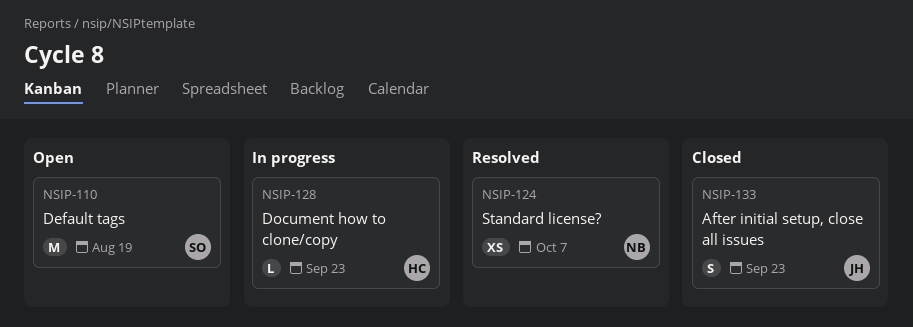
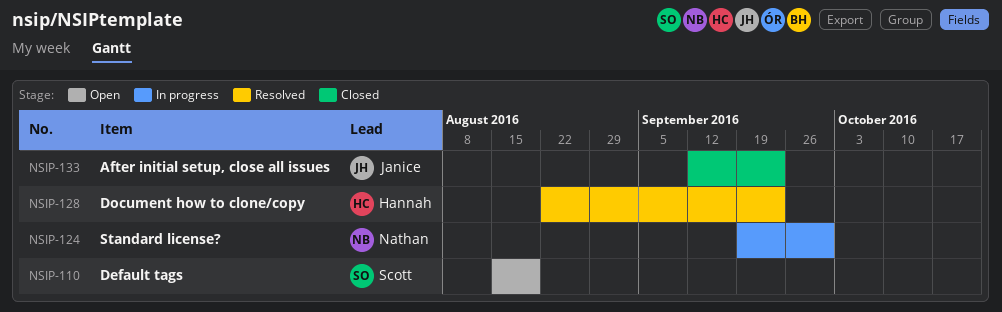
NSIP-124, status: Resolved -> In progress
NSIP-124, due: Oct 7 -> Sep 30
NSIP-128, status: In progress -> Resolved

